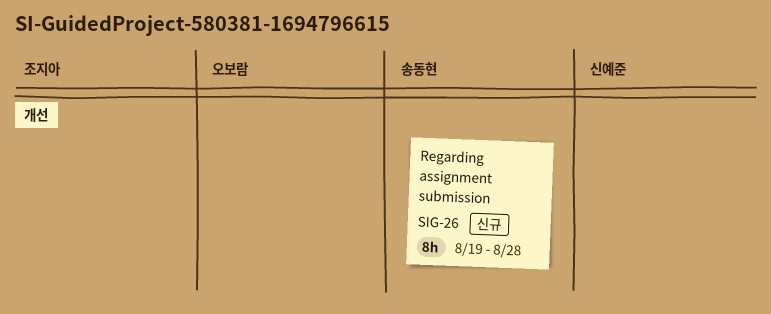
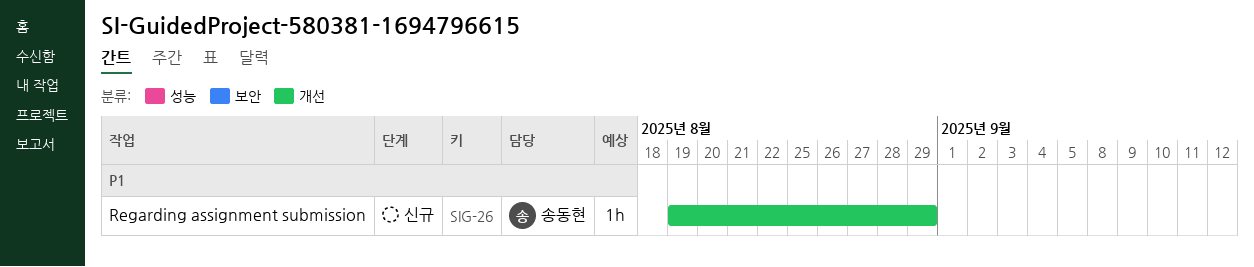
SIG-26, estimate: 8h -> 1h
SIG-26, due: Aug 28 -> Aug 29

